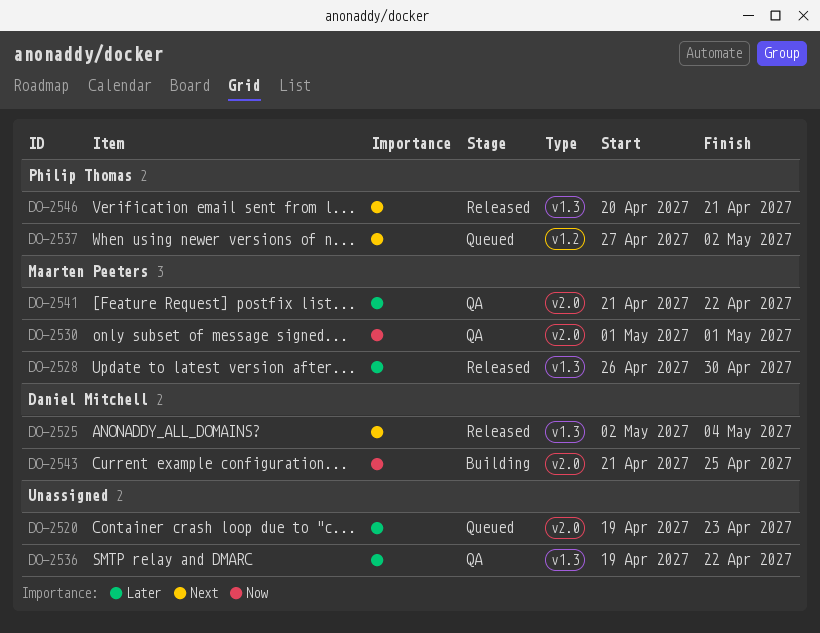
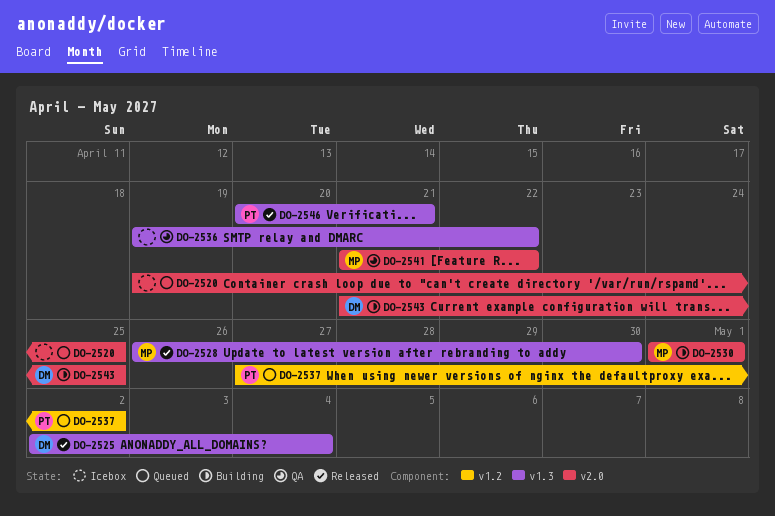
DO-2520, due: Apr 23 -> Apr 25
DO-2530, status: QA -> Building

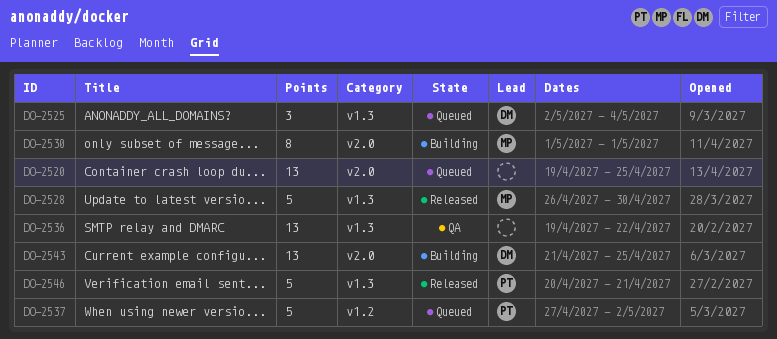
DO-2525, status: Released -> Queued
DO-2541: present -> none

